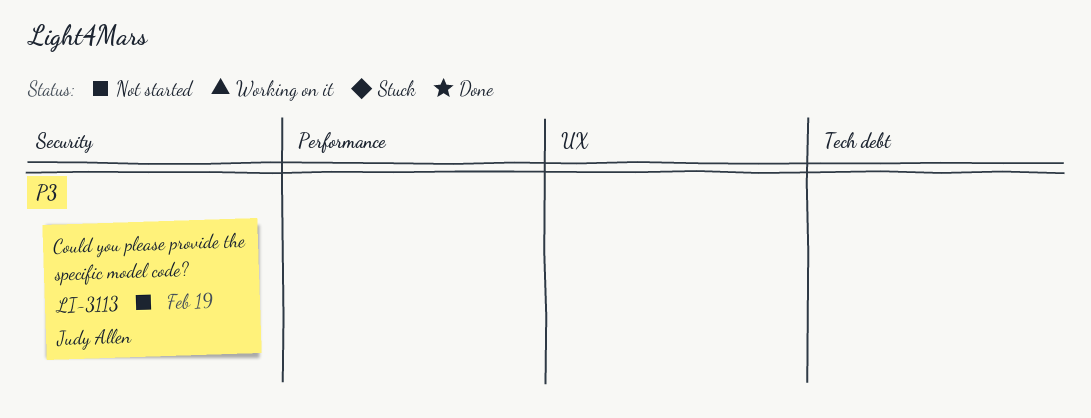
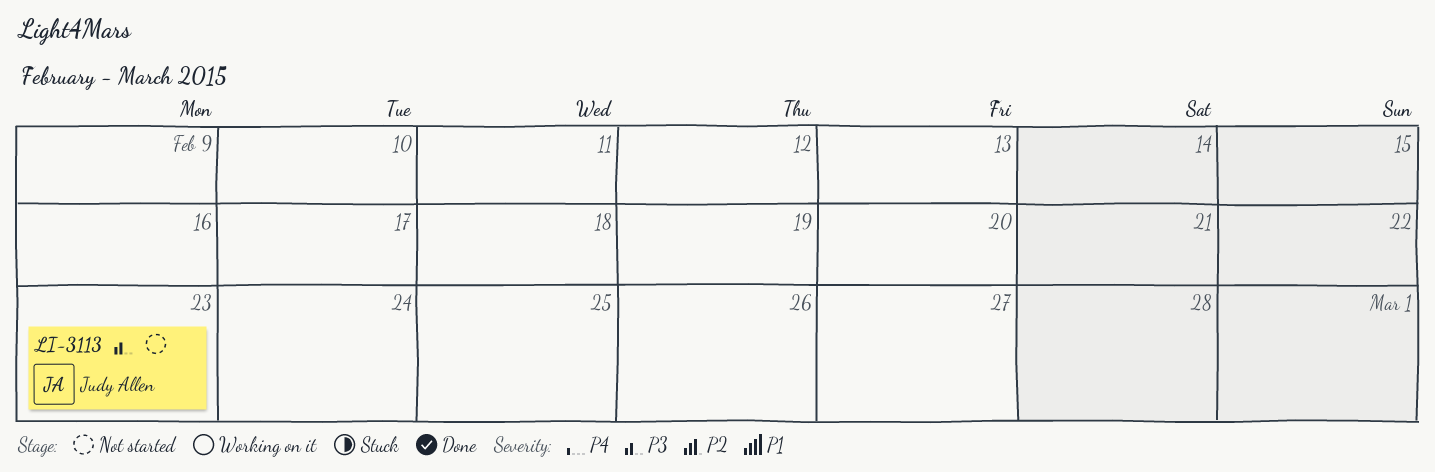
LI-3113, due: Feb 19 -> Feb 23

